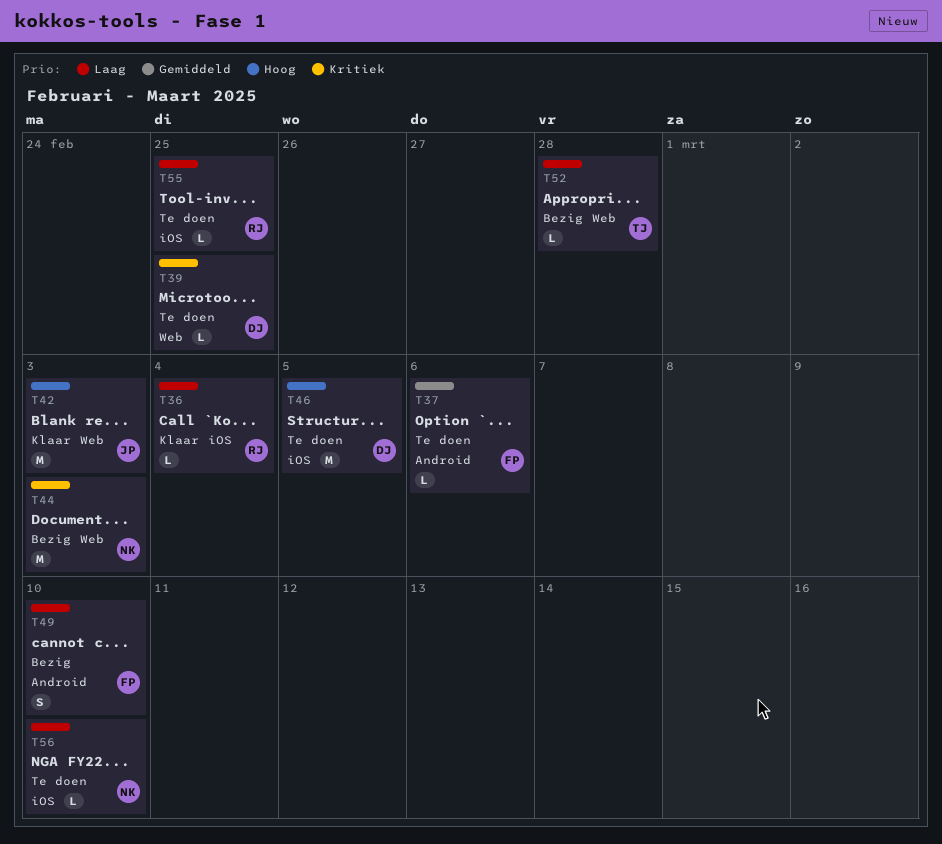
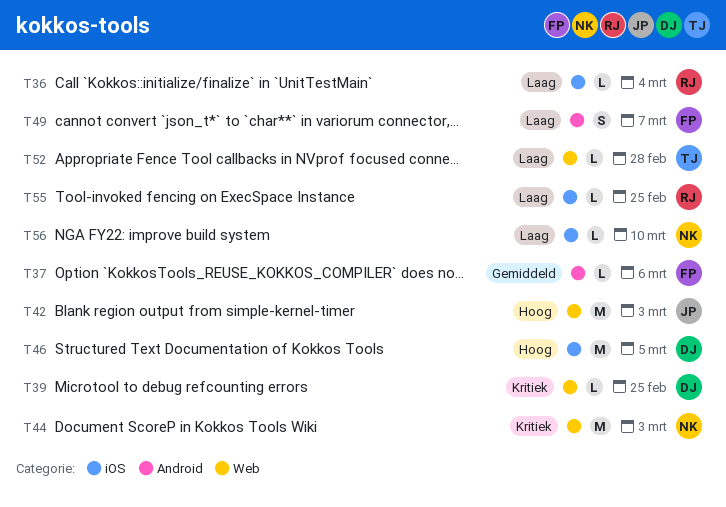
T49, due: Mar 10 -> Mar 7

